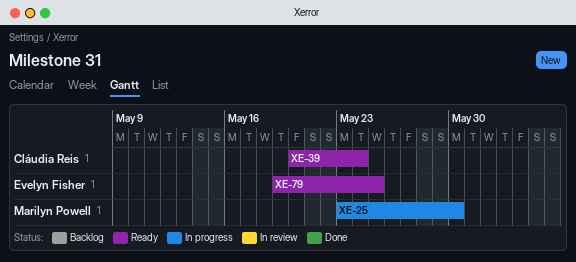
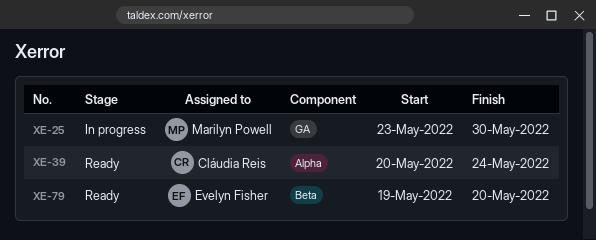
XE-79, due: May 25 -> May 20

